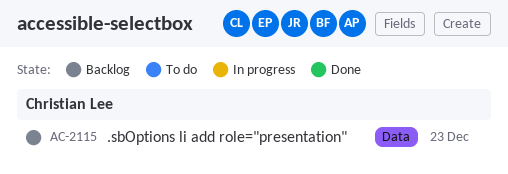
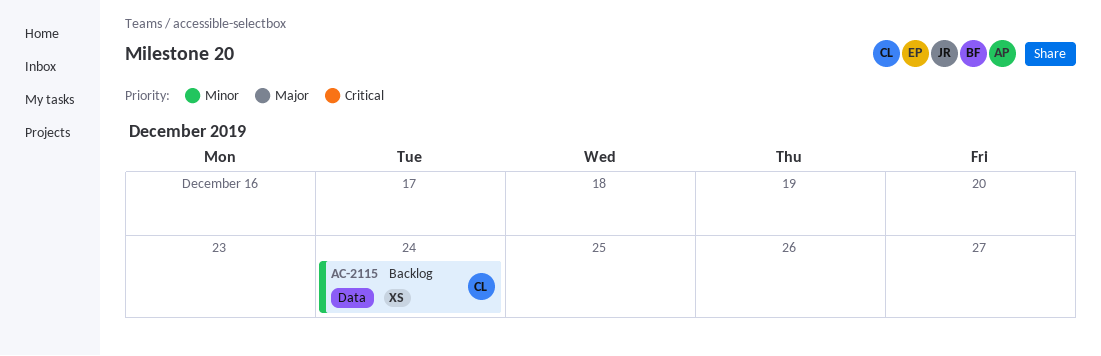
AC-2115, due: Dec 23 -> Dec 24

